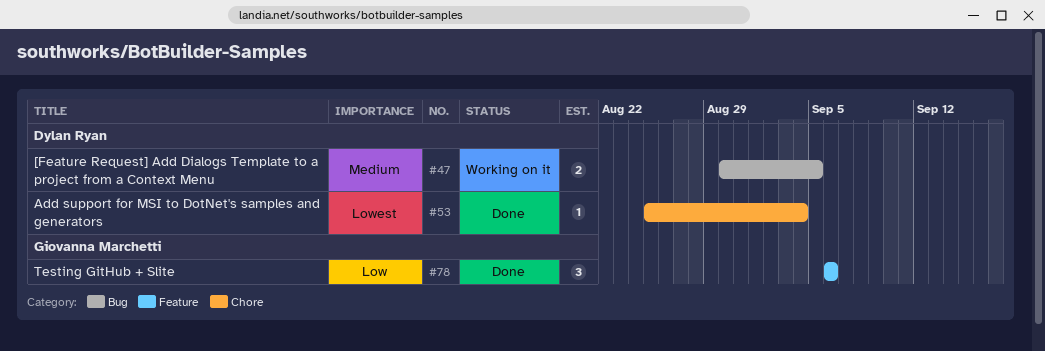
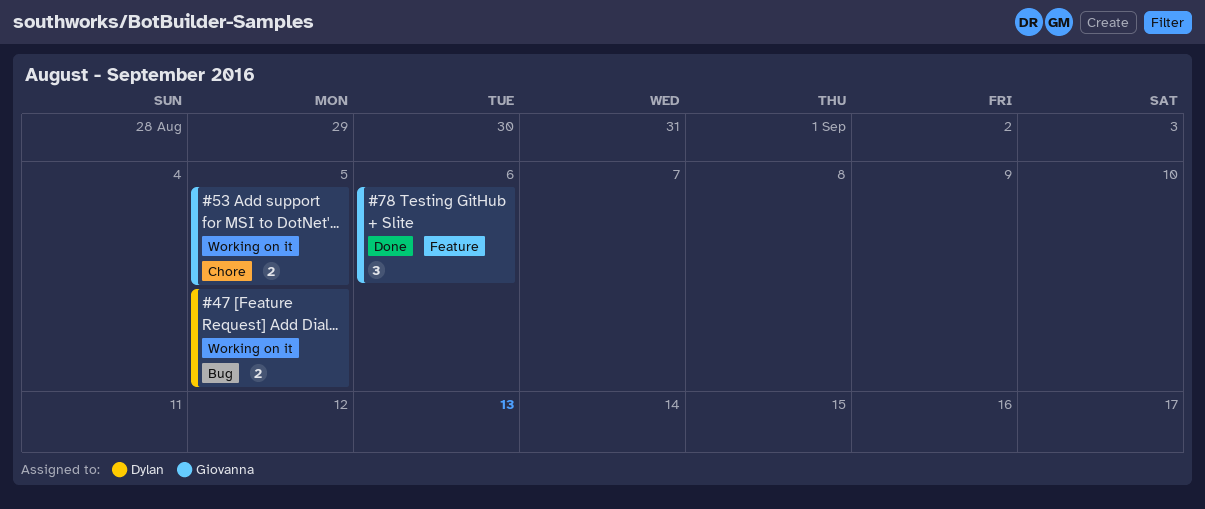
#53, status: Done -> Working on it
#53, owner: Dylan Ryan -> Giovanna Marchetti
#53, estimate: 1 -> 2
#53, due: Sep 4 -> Sep 5

